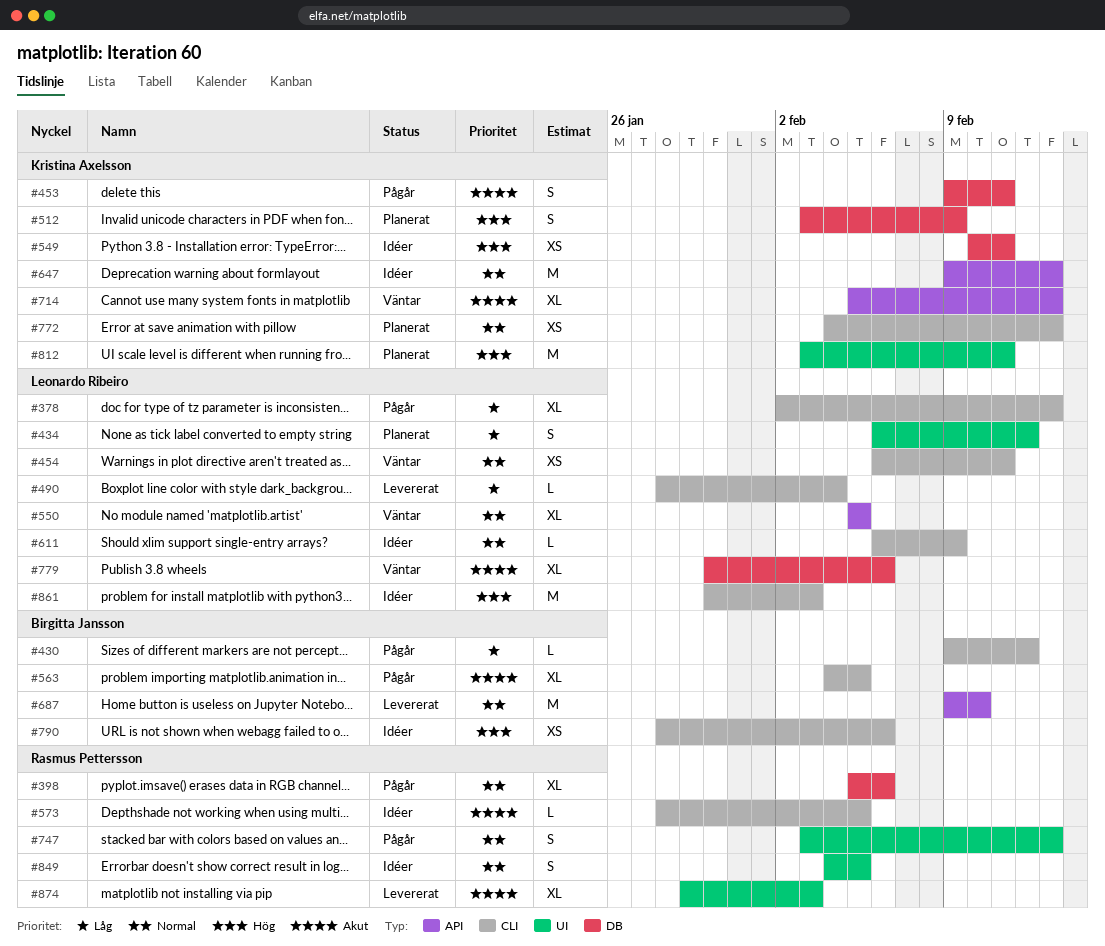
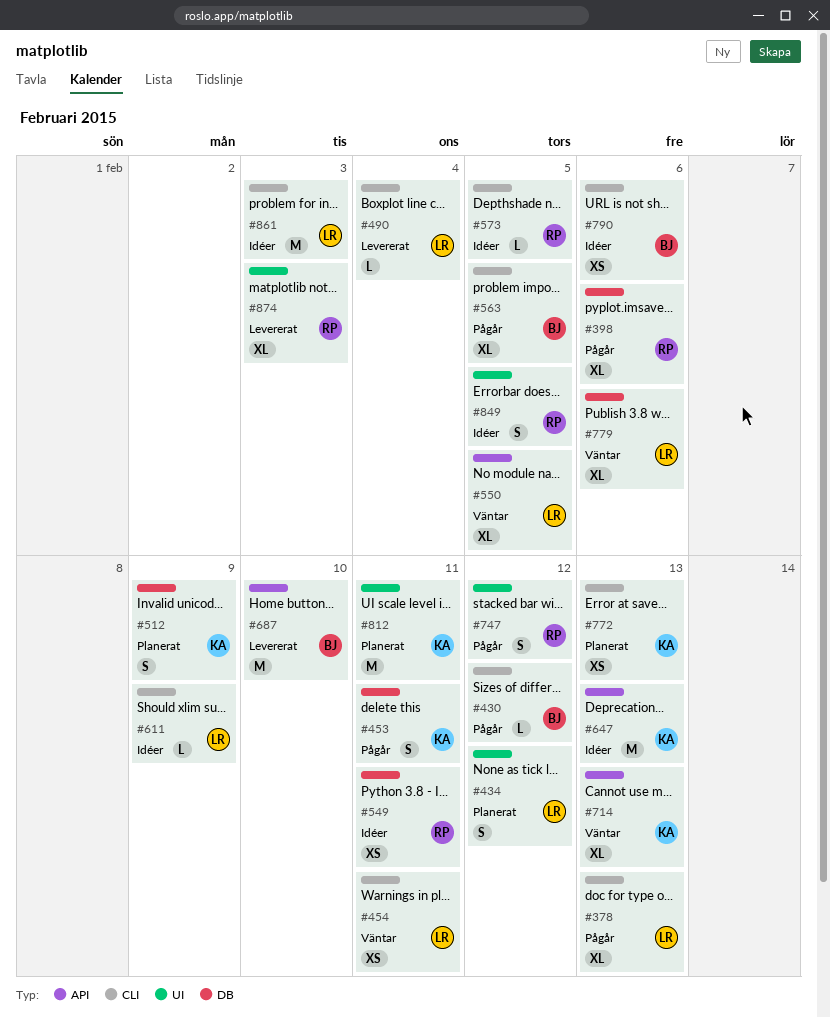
#549, owner: Kristina Axelsson -> Rasmus Pettersson
#747, due: Feb 13 -> Feb 12

